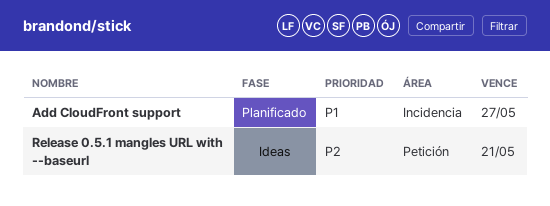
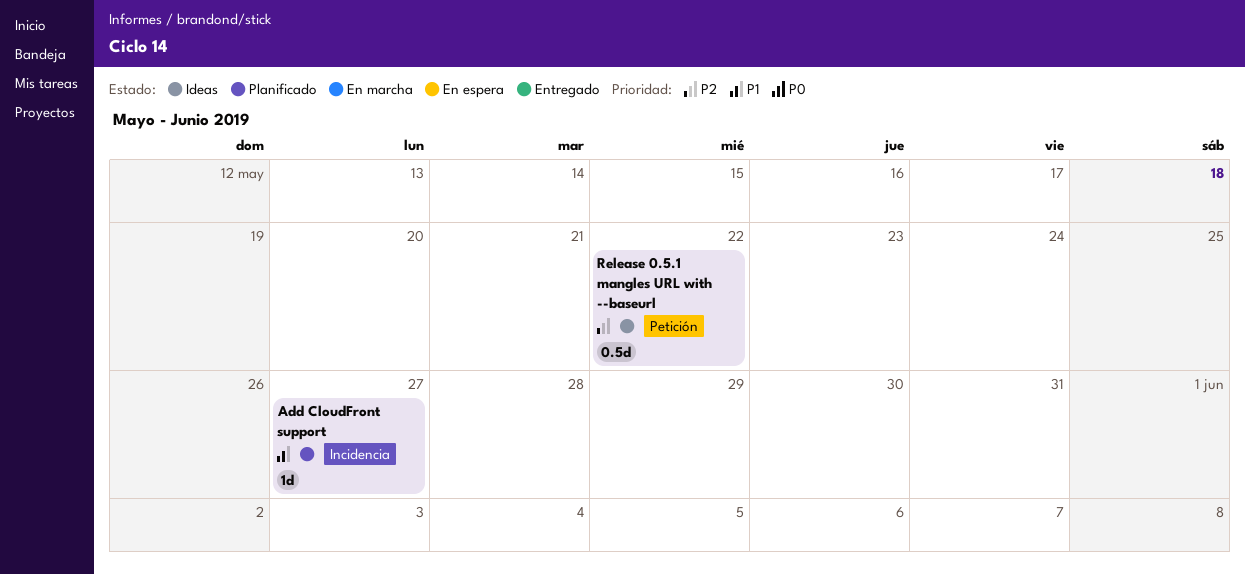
Release 0.5.1 mangles URL with --baseurl, due: May 21 -> May 22

